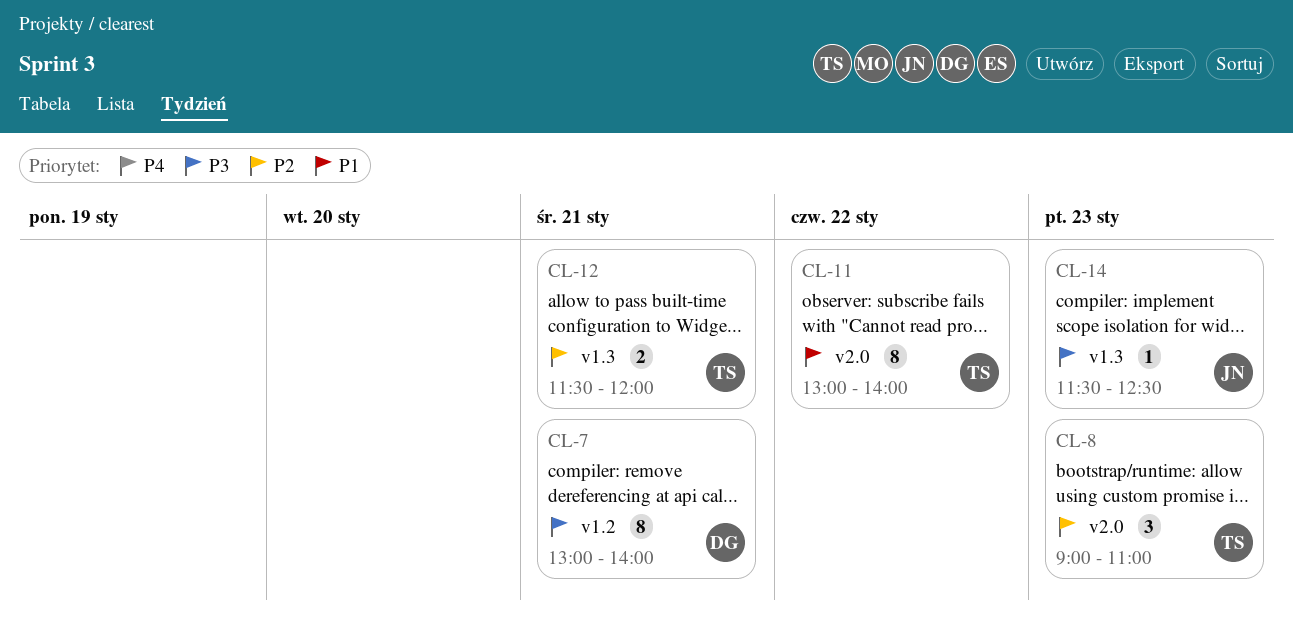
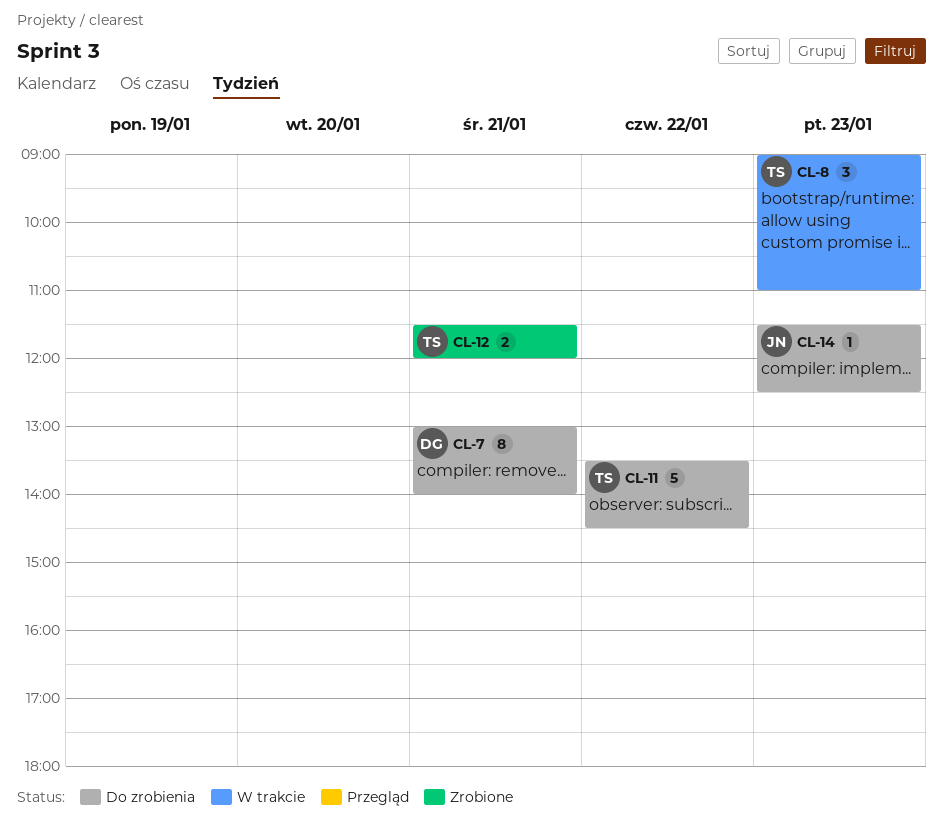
CL-11, estimate: 8 -> 5
CL-11, begins: 13:00 -> 13:30
CL-11, ends: 14:00 -> 14:30

